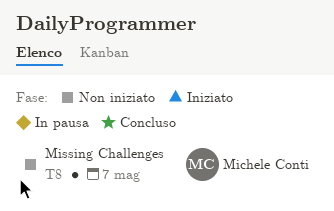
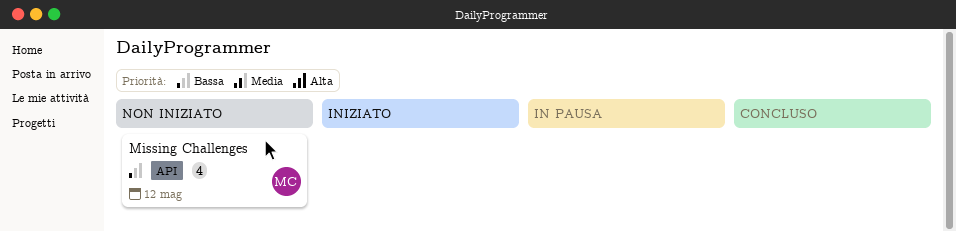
Missing Challenges, estimate: 1 -> 4
Missing Challenges, due: May 7 -> May 12

